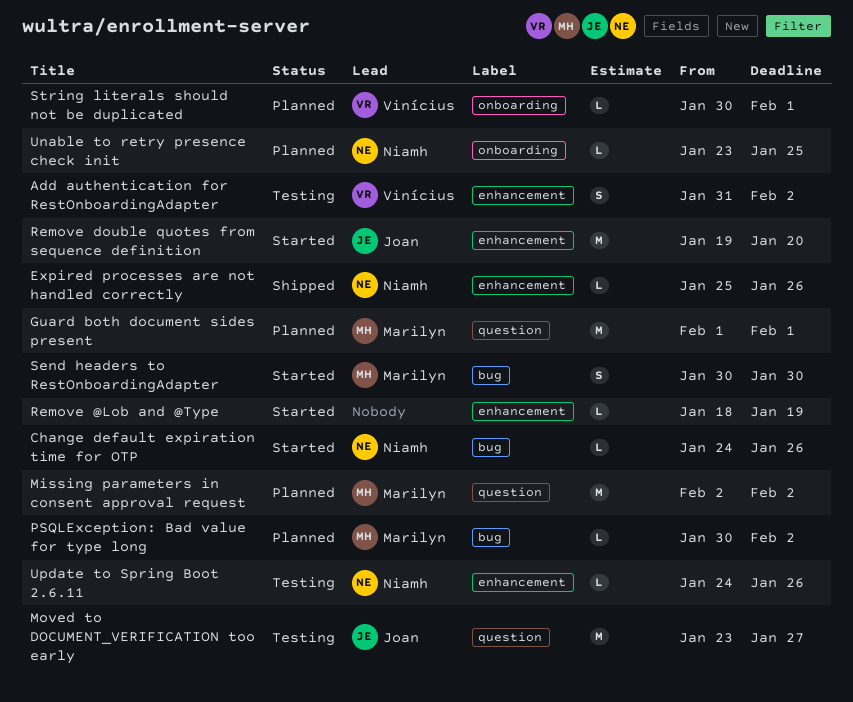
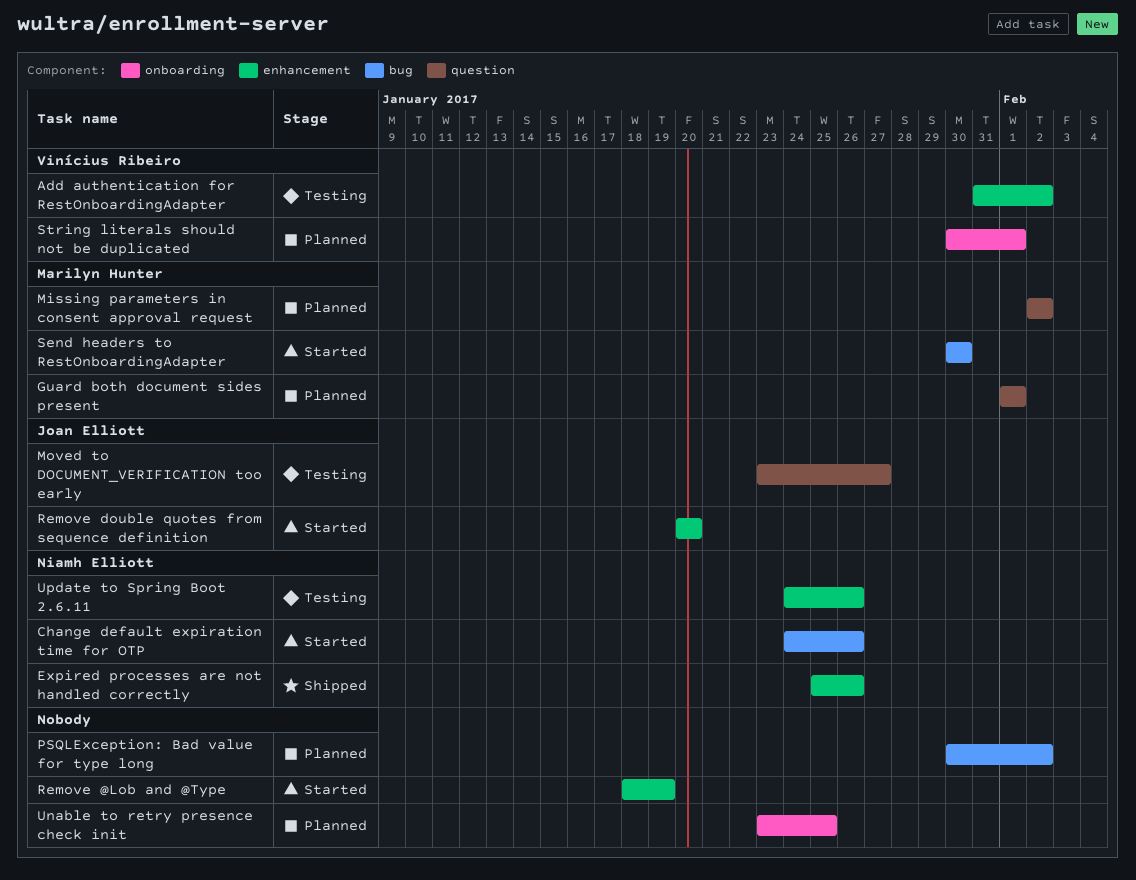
PSQLException: Bad value for type long, owner: Marilyn Hunter -> none
Remove double quotes from sequence definition, start: Jan 19 -> Jan 20
Unable to retry presence check init, owner: Niamh Elliott -> none

